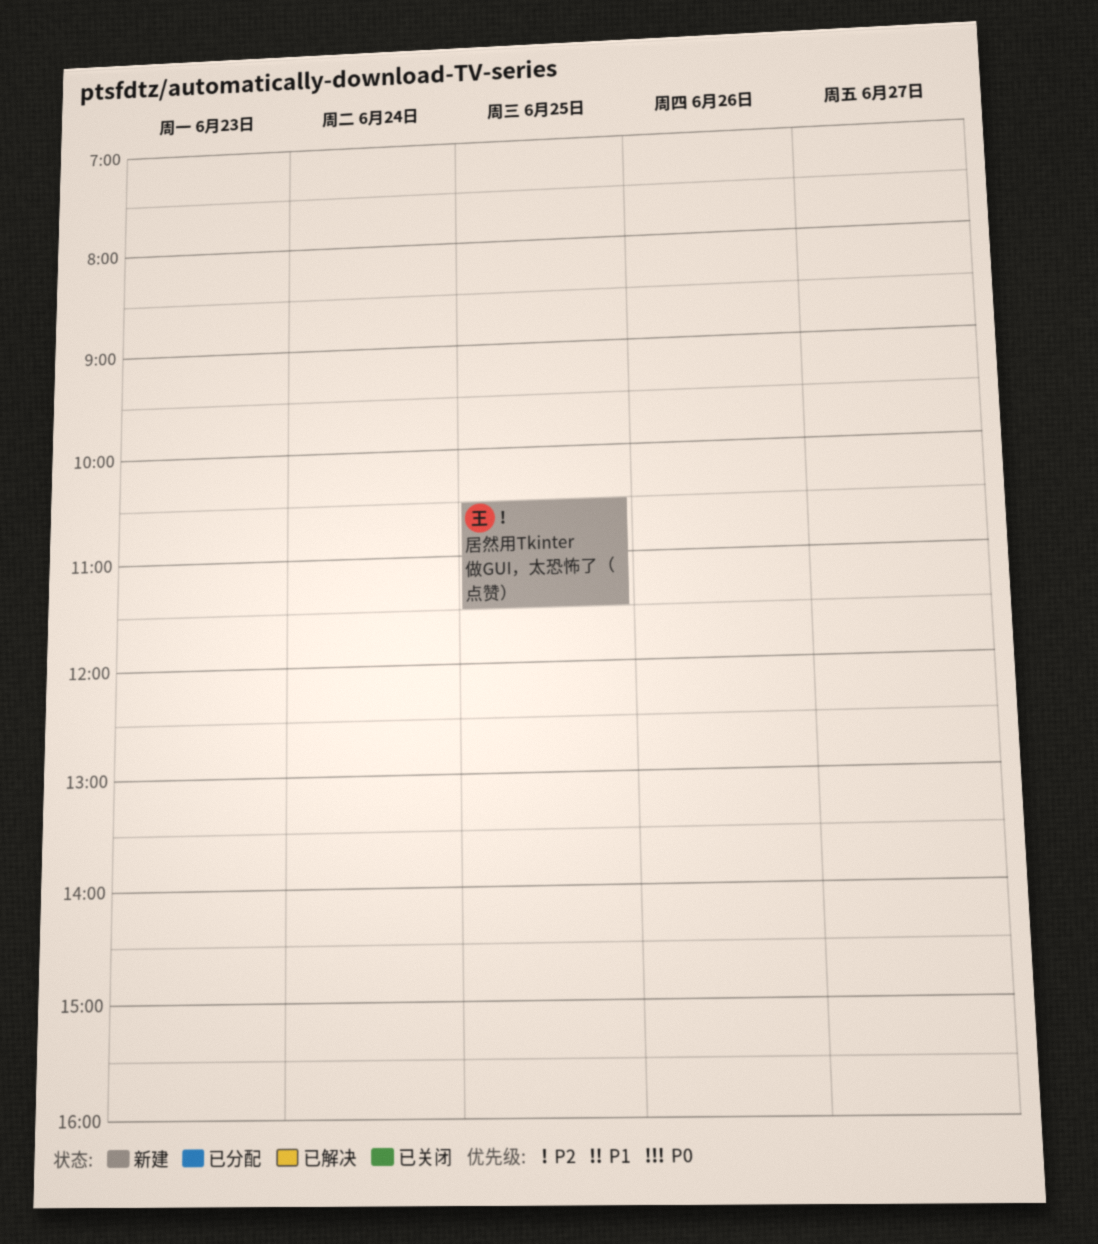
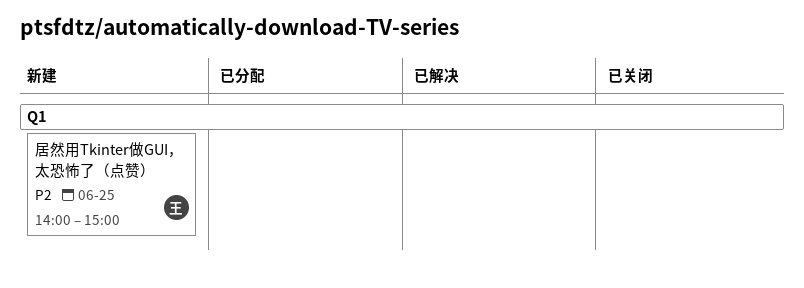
居然用Tkinter做GUI，太恐怖了（点赞）, begins: 10:30 -> 14:00
居然用Tkinter做GUI，太恐怖了（点赞）, ends: 11:30 -> 15:00

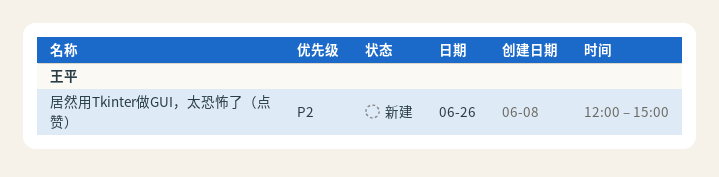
居然用Tkinter做GUI，太恐怖了（点赞）, day: Jun 25 -> Jun 26
居然用Tkinter做GUI，太恐怖了（点赞）, begins: 14:00 -> 12:00

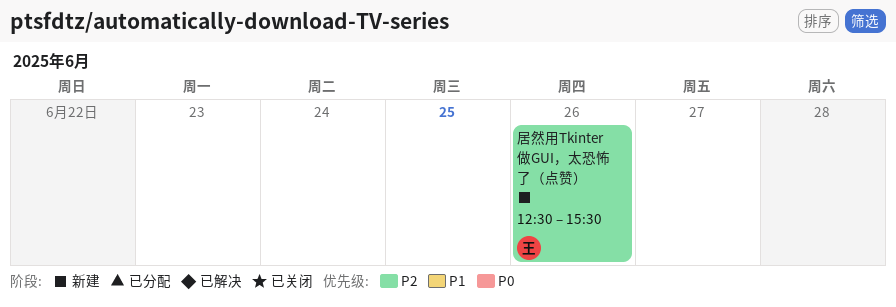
居然用Tkinter做GUI，太恐怖了（点赞）, begins: 12:00 -> 12:30
居然用Tkinter做GUI，太恐怖了（点赞）, ends: 15:00 -> 15:30

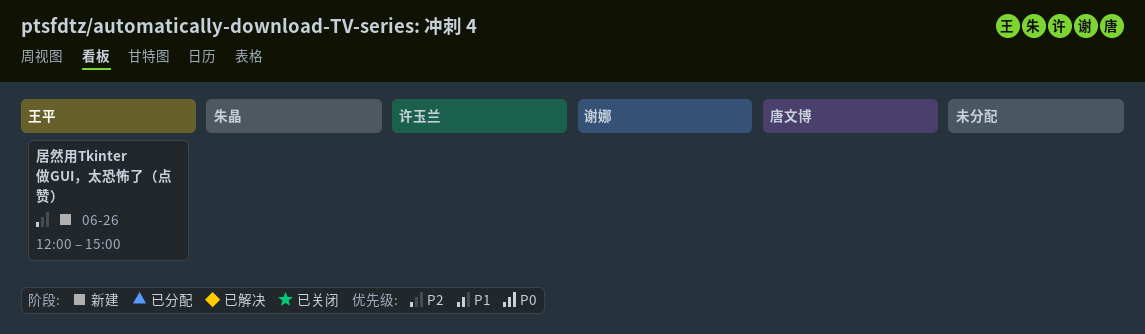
居然用Tkinter做GUI，太恐怖了（点赞）, begins: 12:30 -> 12:00
居然用Tkinter做GUI，太恐怖了（点赞）, ends: 15:30 -> 15:00

